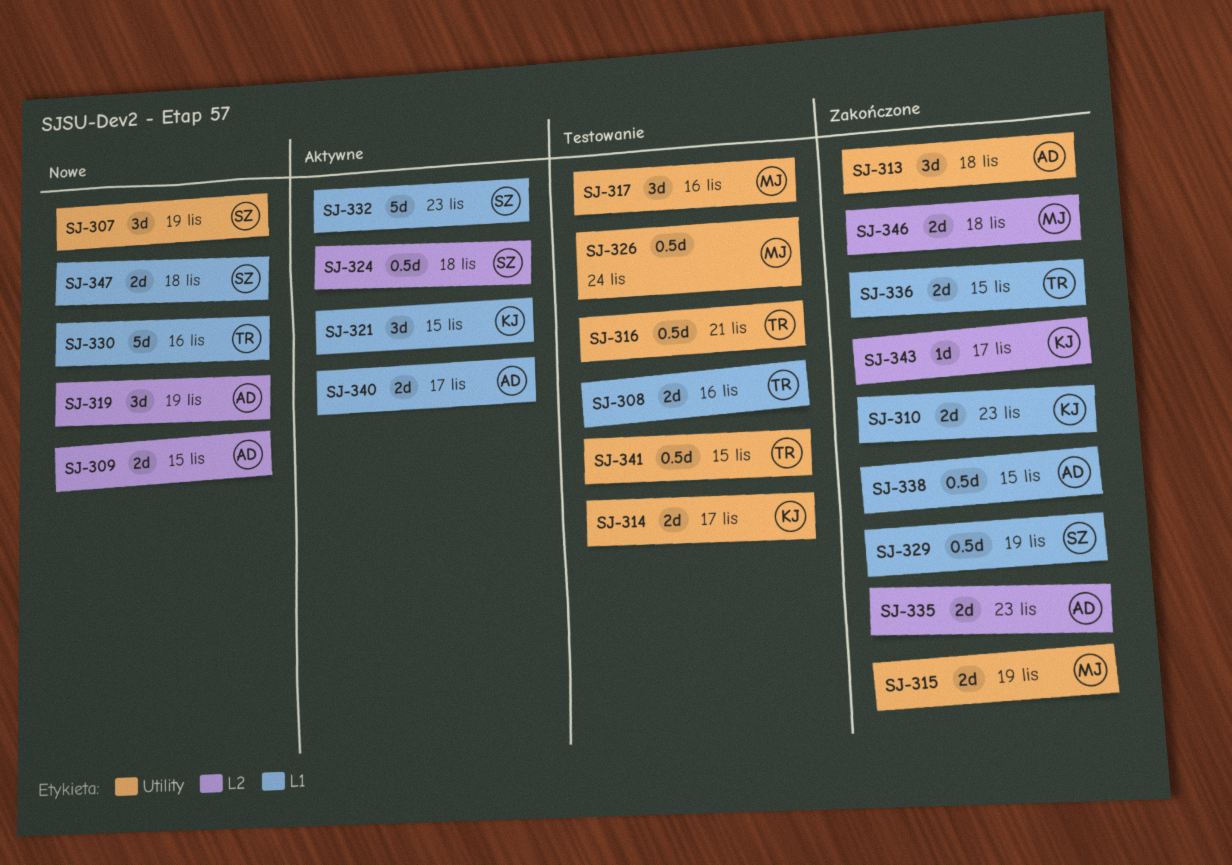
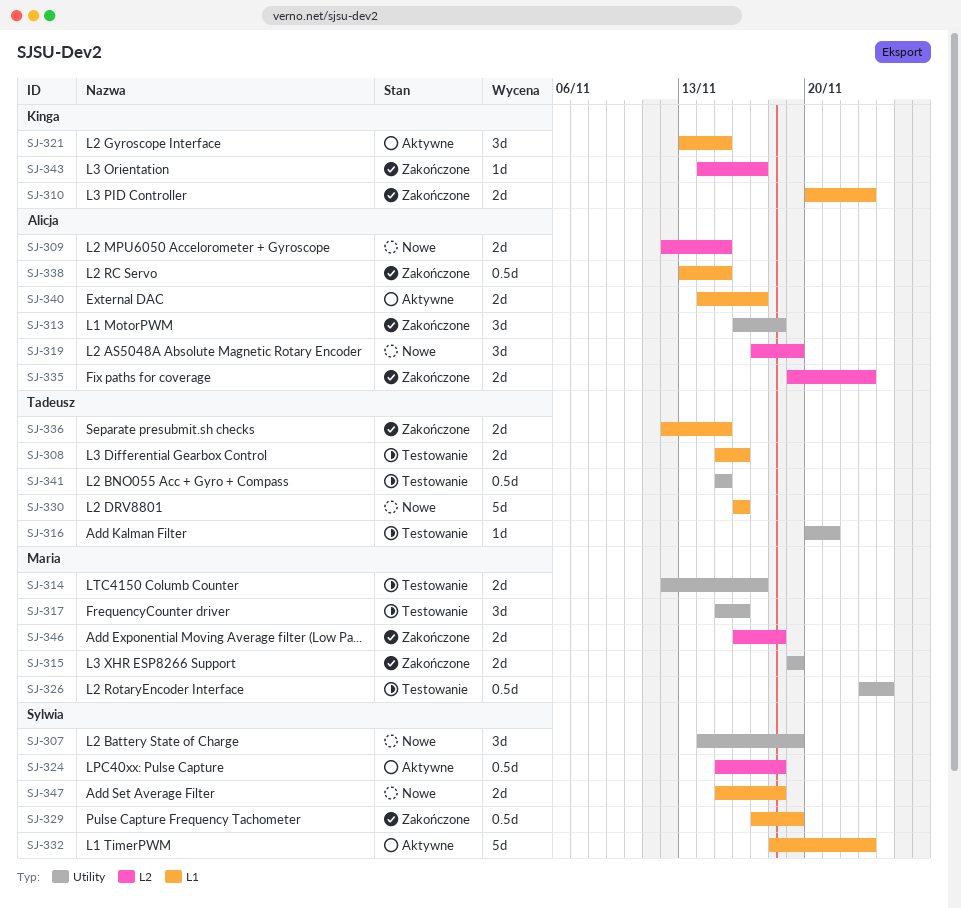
SJ-314, owner: Kinga -> Maria
SJ-316, estimate: 0.5d -> 1d

